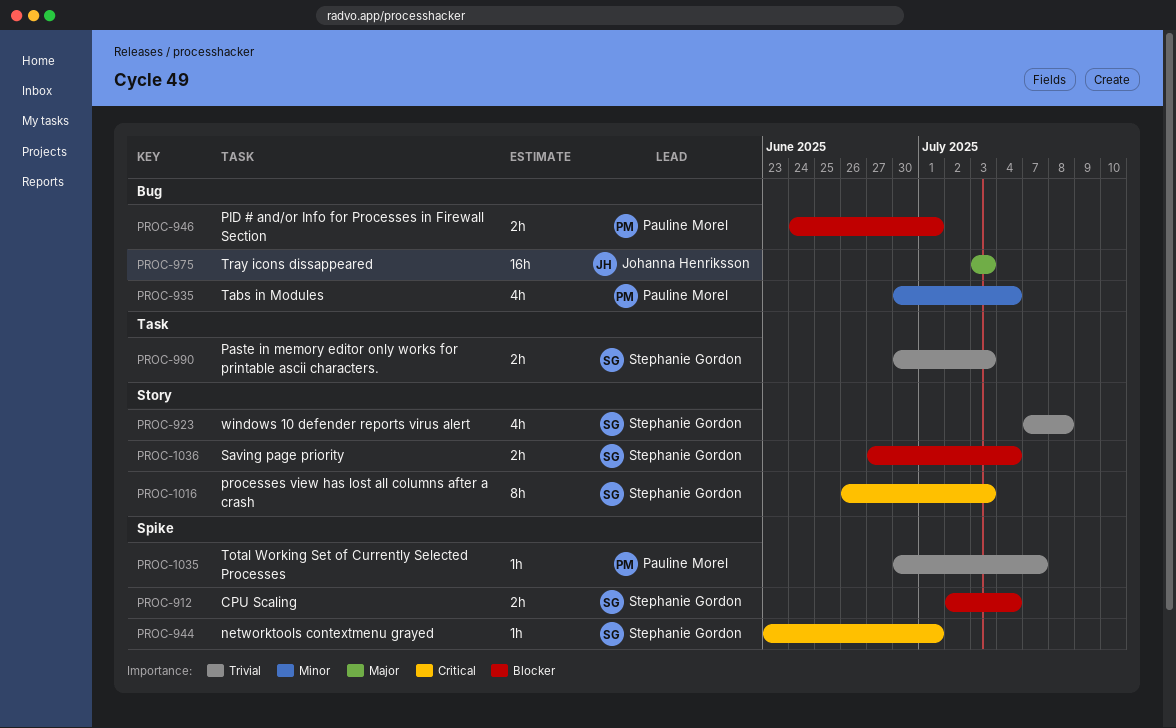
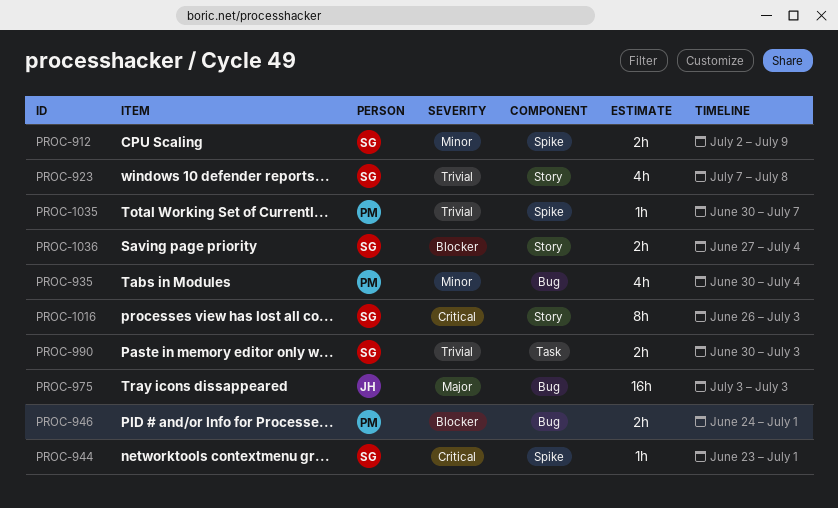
PROC-912, priority: Blocker -> Minor
PROC-912, due: Jul 4 -> Jul 9

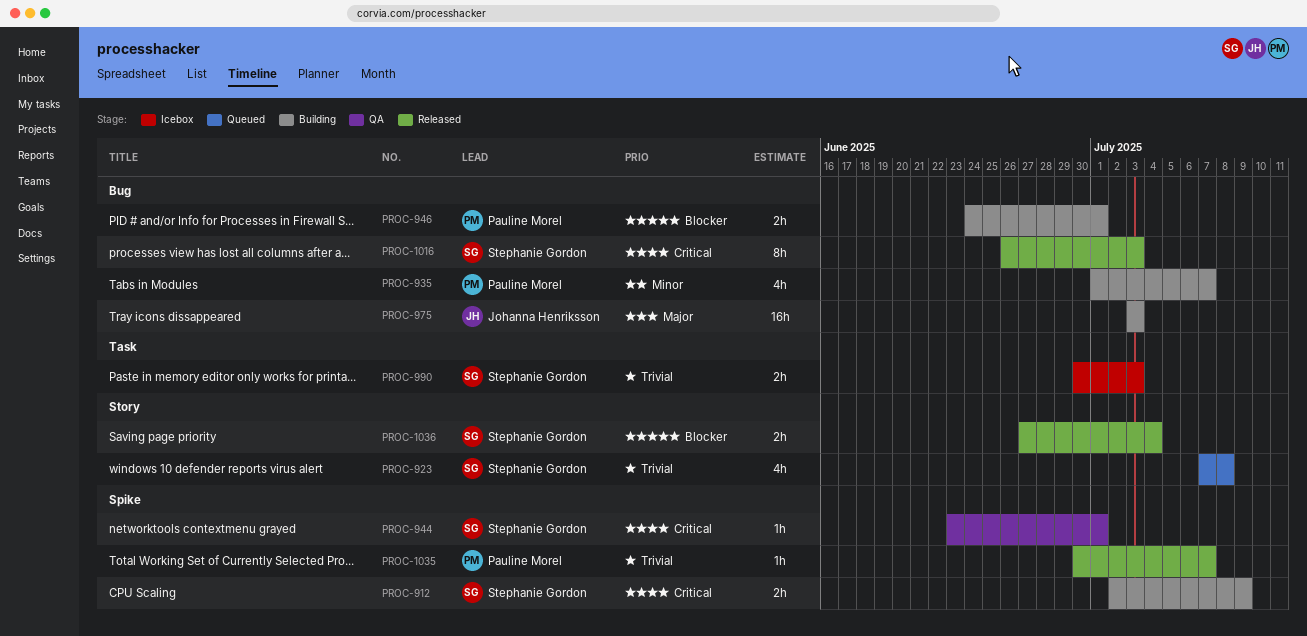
PROC-912, priority: Minor -> Critical
PROC-935, start: Jun 30 -> Jul 1
PROC-935, due: Jul 4 -> Jul 7
PROC-1016, label: Story -> Bug

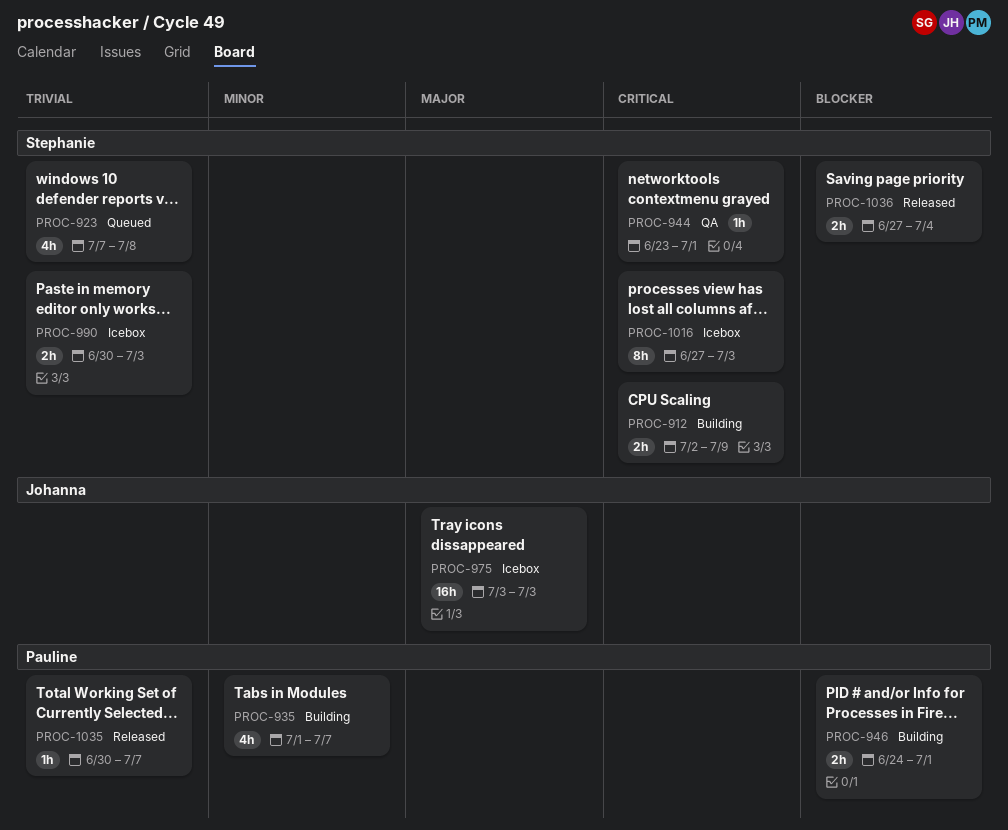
PROC-975, status: Building -> Icebox
PROC-1016, status: Released -> Icebox
PROC-1016, start: Jun 26 -> Jun 27

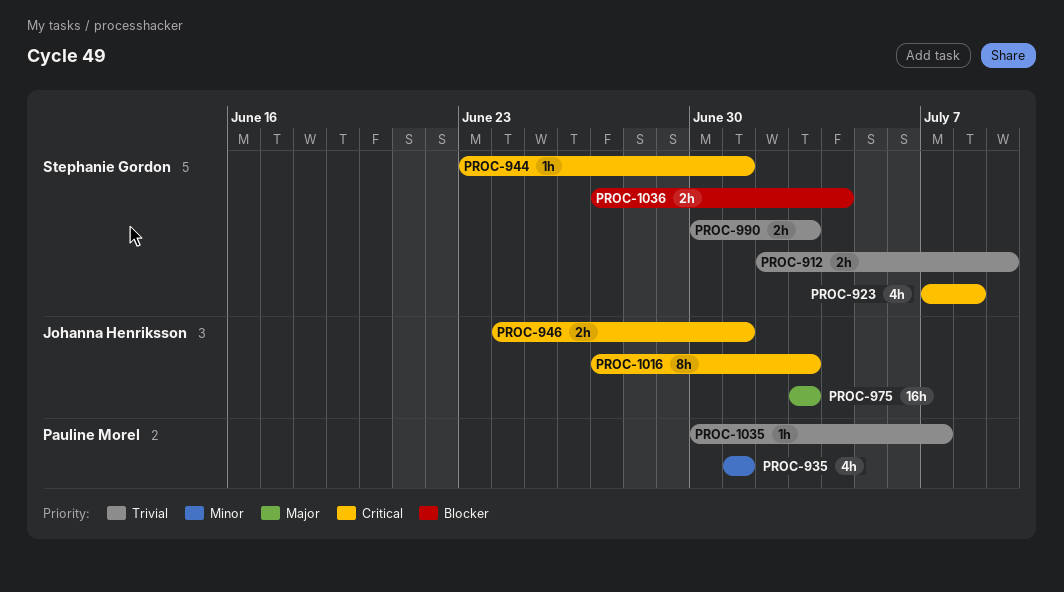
PROC-912, priority: Critical -> Trivial
PROC-923, priority: Trivial -> Critical
PROC-935, due: Jul 7 -> Jul 1
PROC-946, owner: Pauline Morel -> Johanna Henriksson
PROC-946, priority: Blocker -> Critical
PROC-1016, owner: Stephanie Gordon -> Johanna Henriksson

